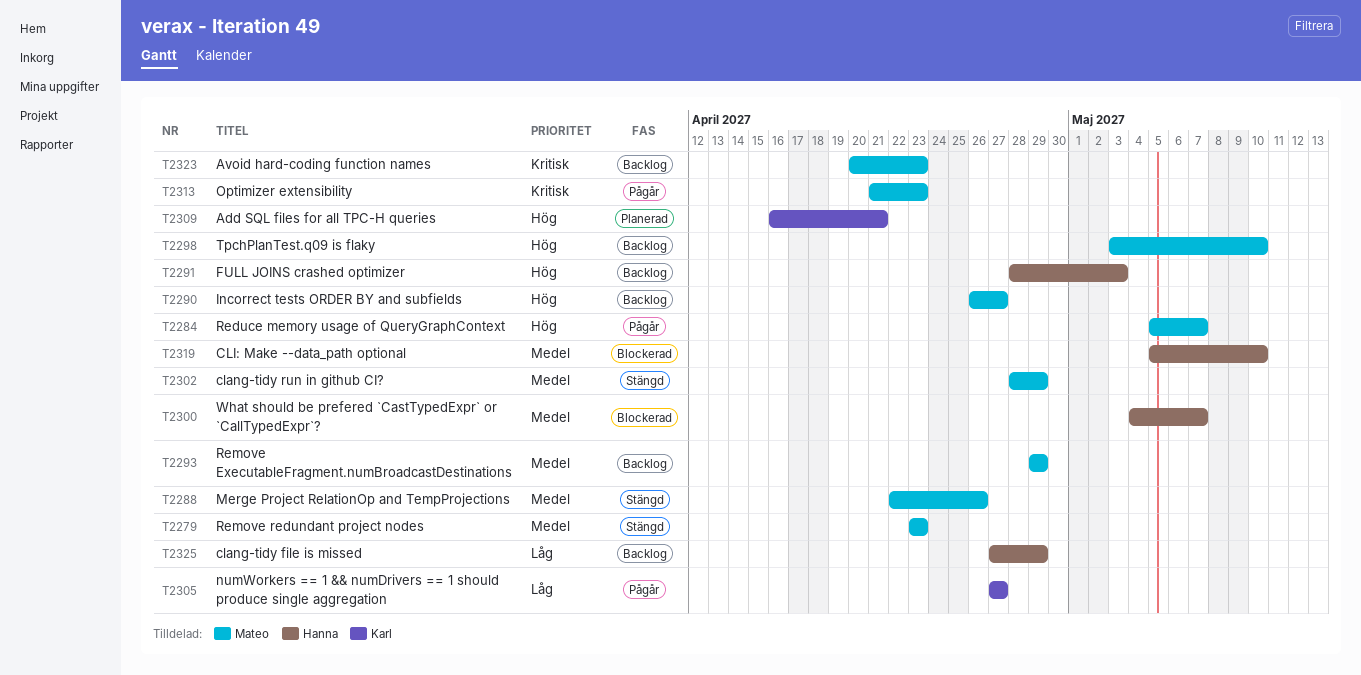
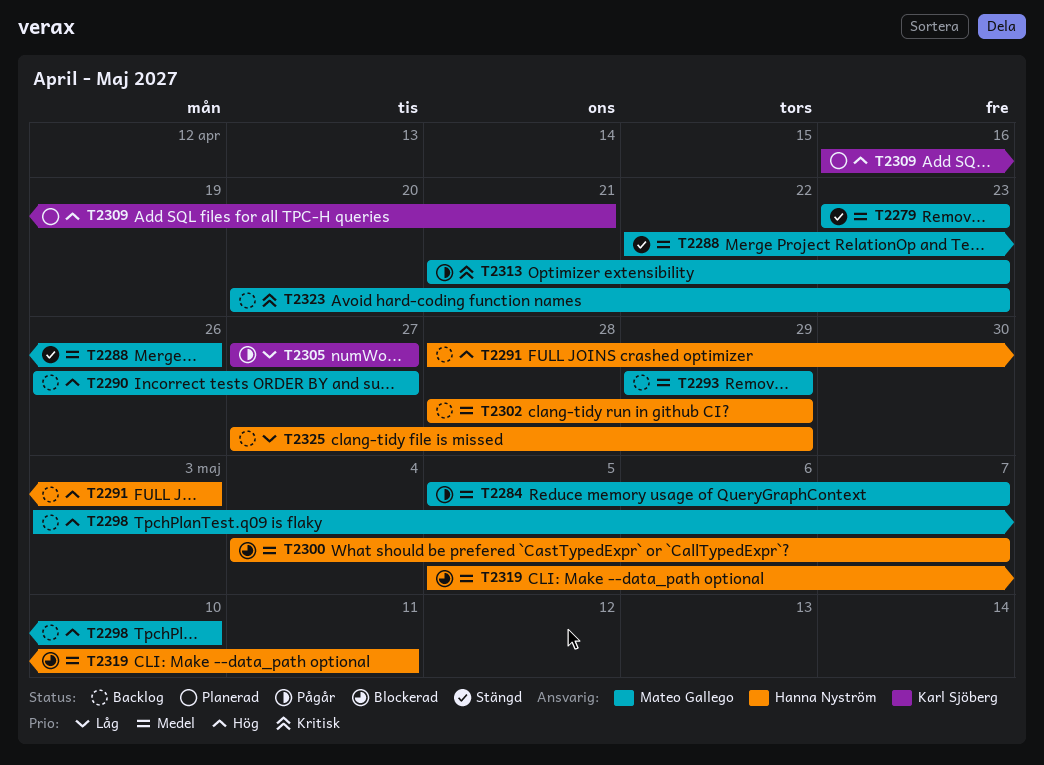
T2284, priority: Hög -> Medel
T2302, status: Stängd -> Backlog
T2302, owner: Mateo Gallego -> Hanna Nyström
T2319, due: May 10 -> May 11

